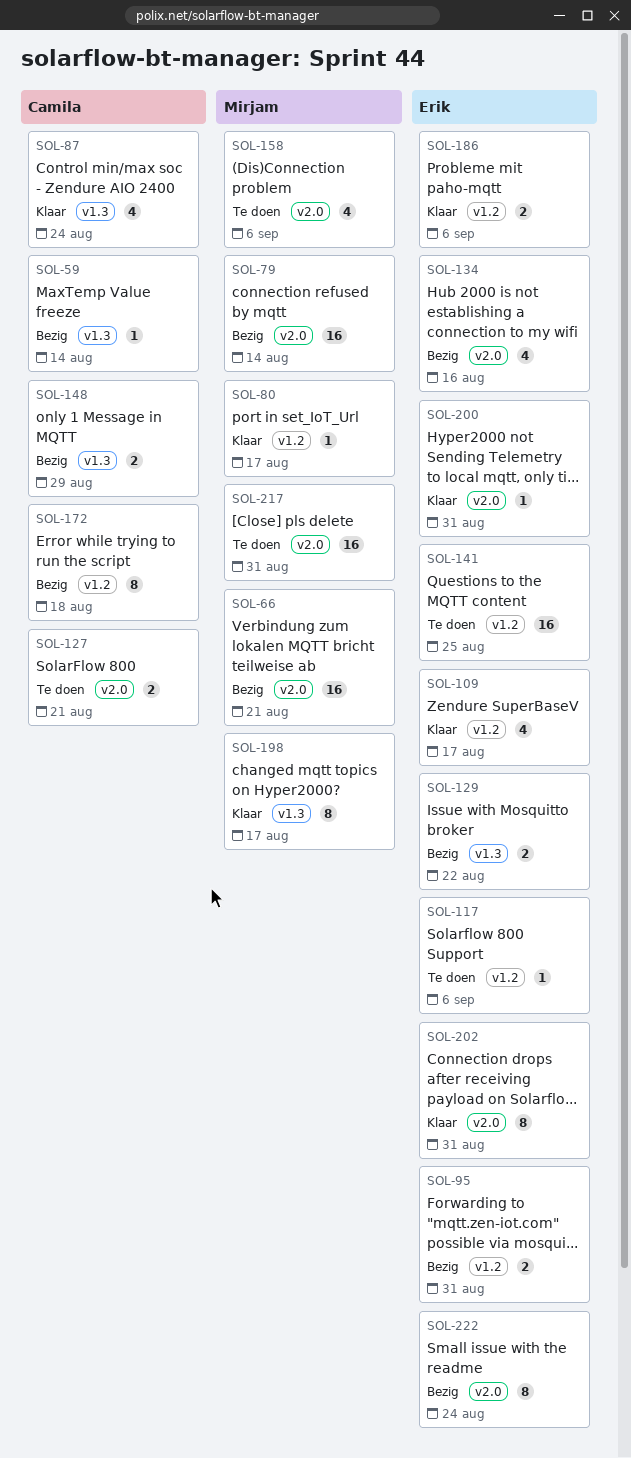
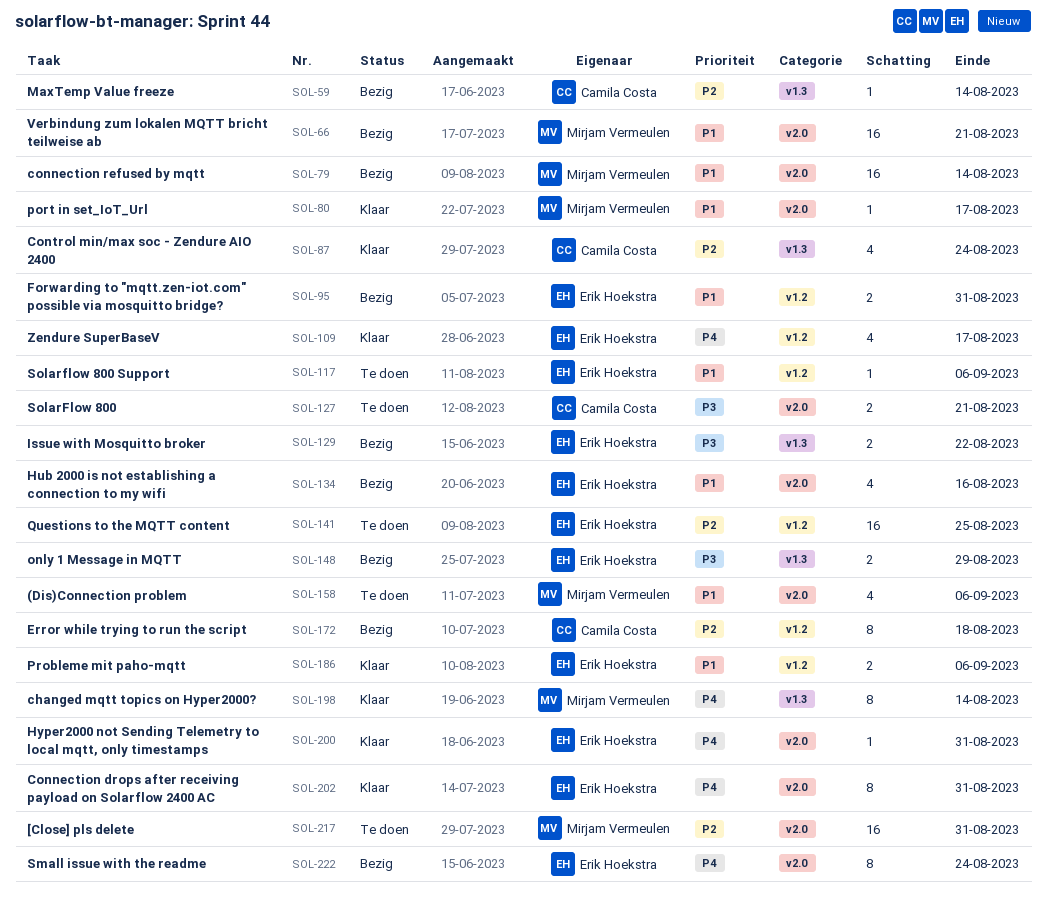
SOL-80, label: v1.2 -> v2.0
SOL-148, owner: Camila Costa -> Erik Hoekstra
SOL-198, due: Aug 17 -> Aug 14

